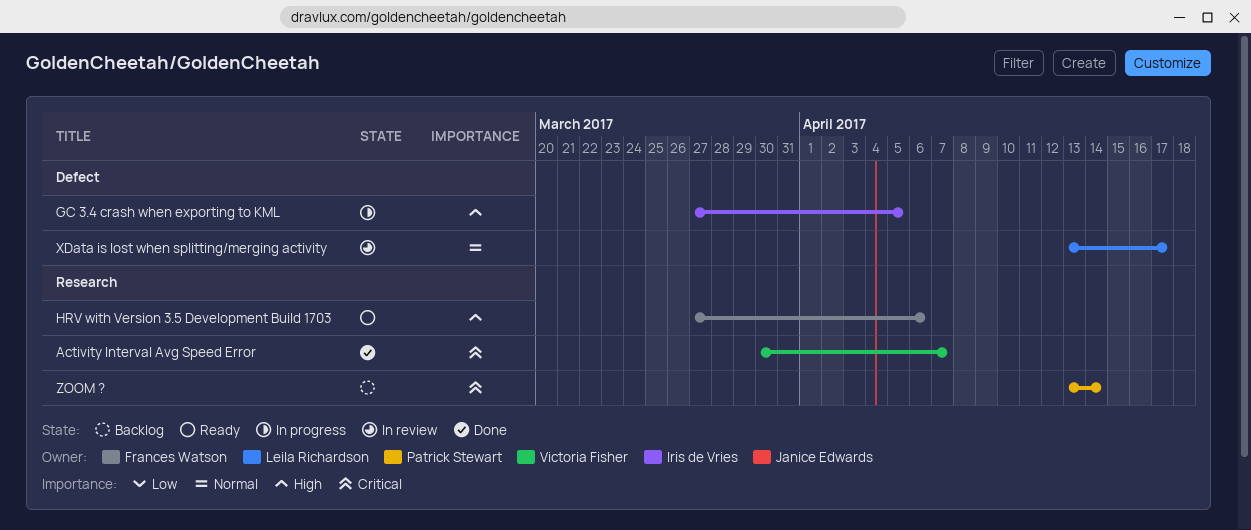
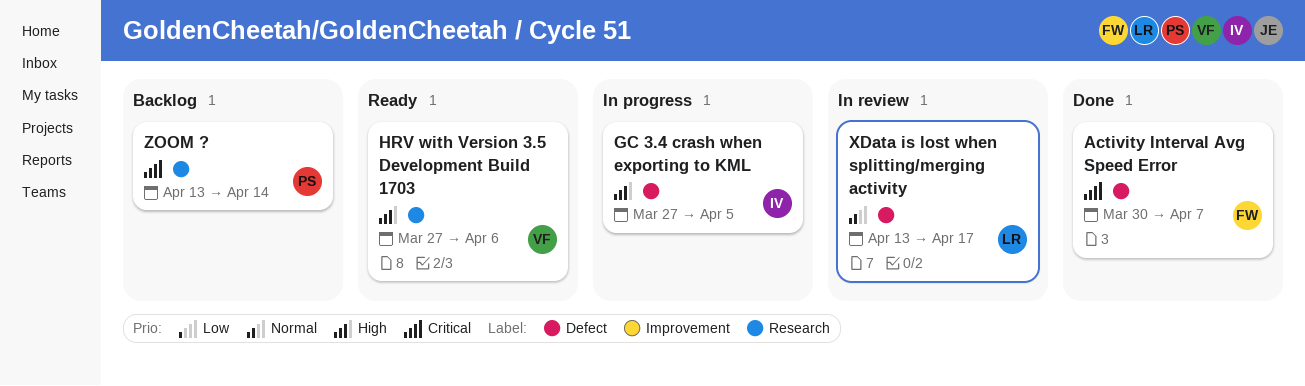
Activity Interval Avg Speed Error, owner: Victoria Fisher -> Frances Watson
Activity Interval Avg Speed Error, label: Research -> Defect
HRV with Version 3.5 Development Build 1703, owner: Frances Watson -> Victoria Fisher

